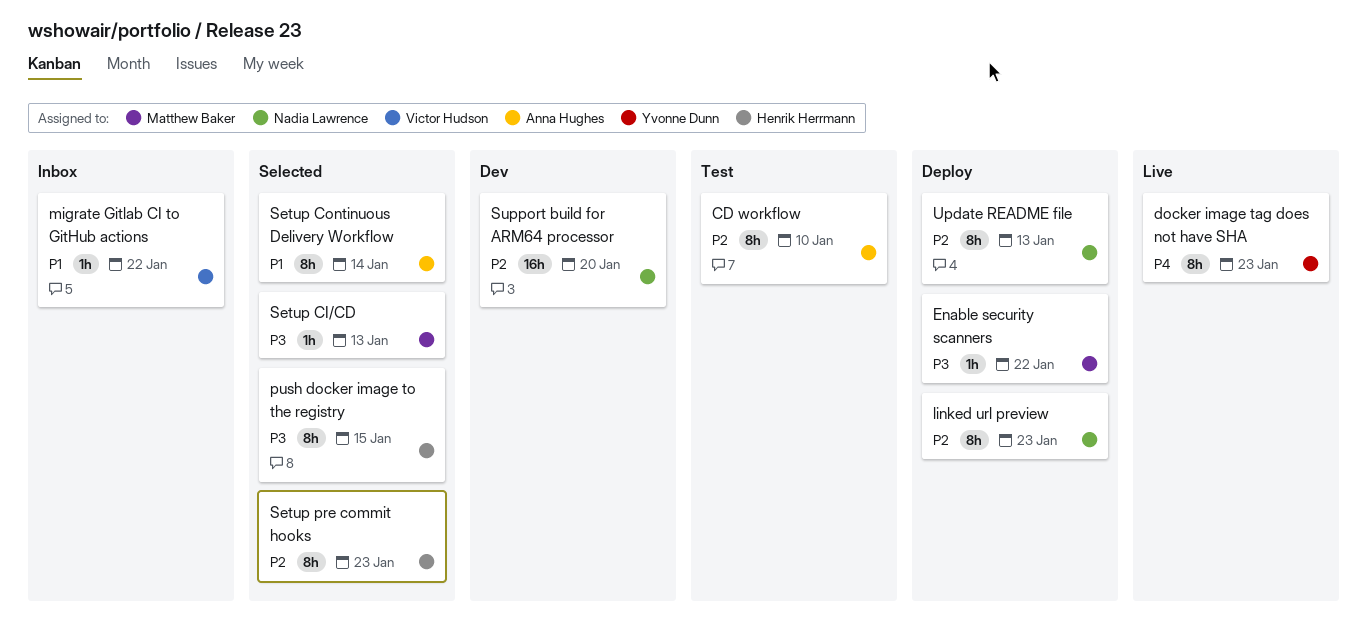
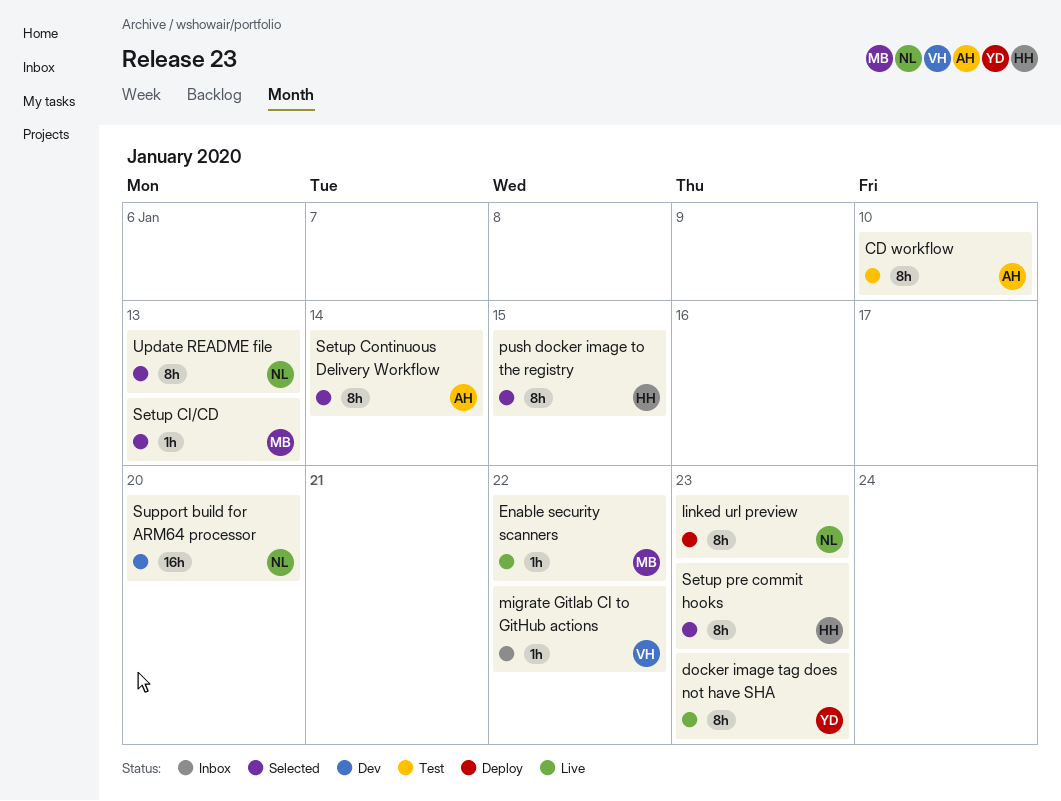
Enable security scanners, status: Deploy -> Live
Update README file, status: Deploy -> Selected

